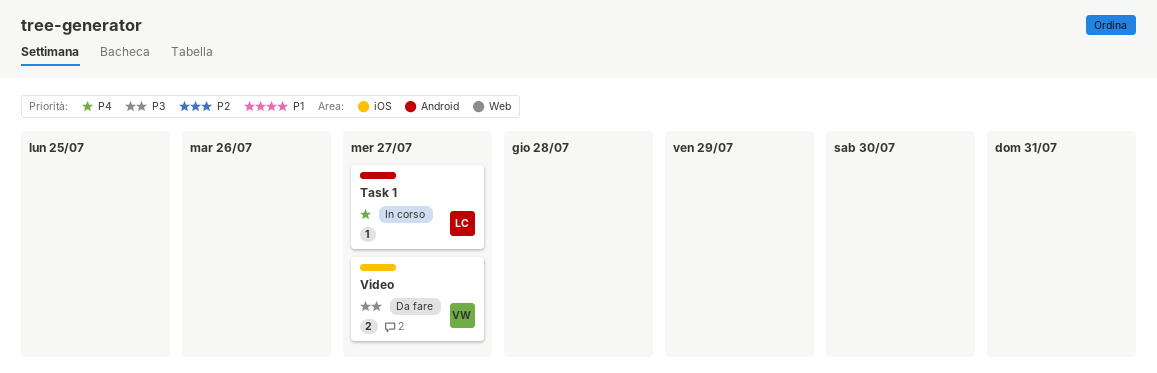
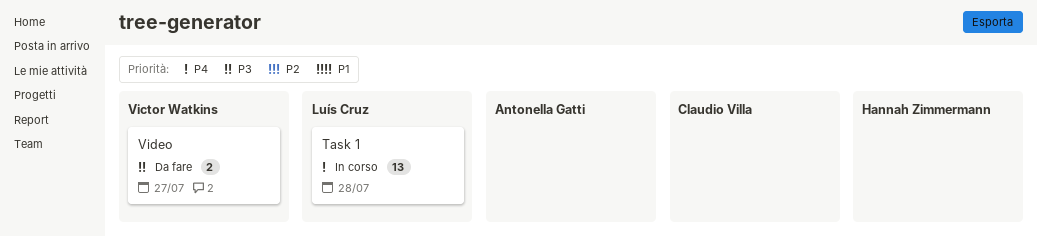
Task 1, estimate: 1 -> 13
Task 1, due: Jul 27 -> Jul 28

